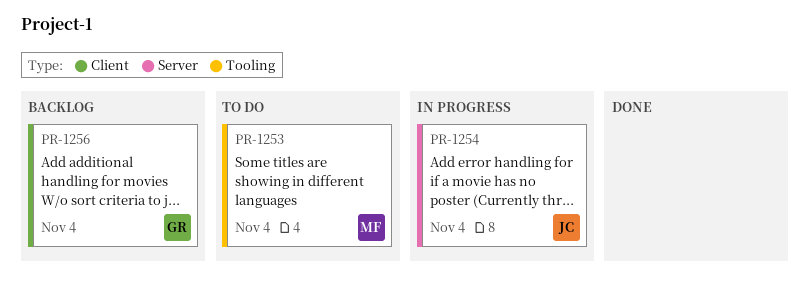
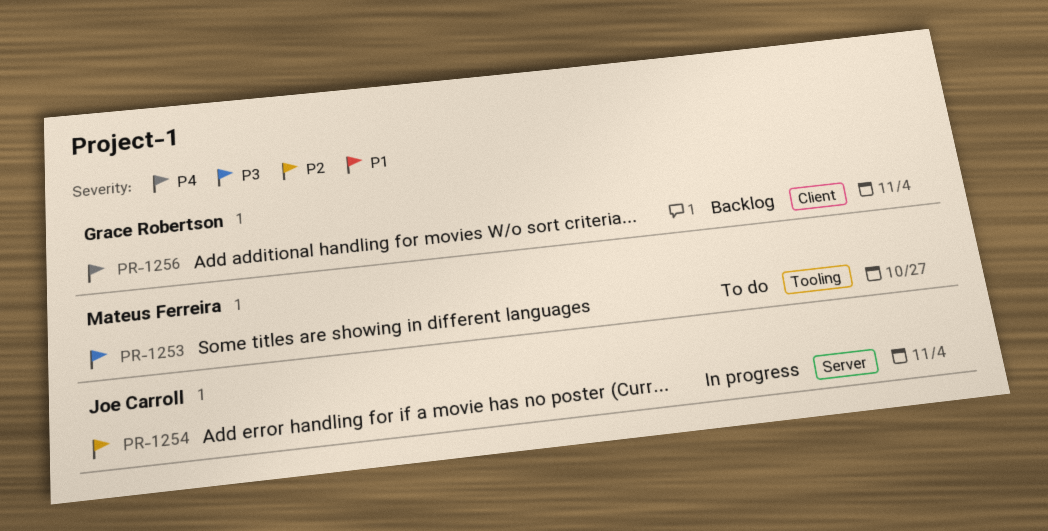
PR-1253, due: Nov 4 -> Oct 27

